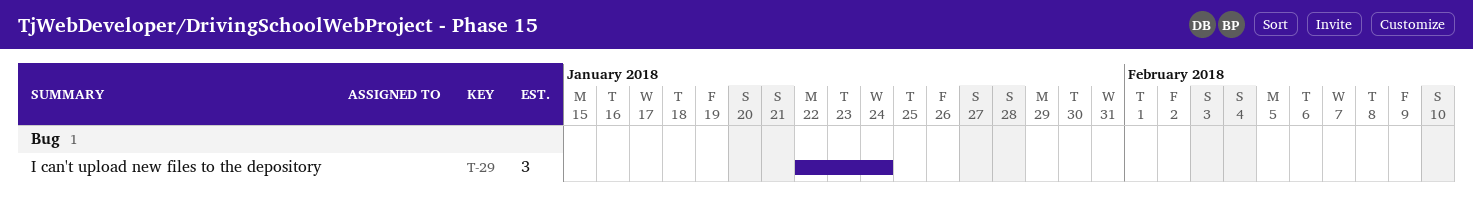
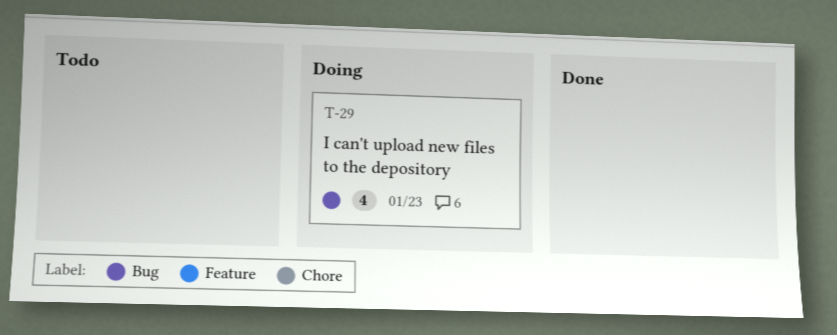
T-29, estimate: 3 -> 4
T-29, due: Jan 24 -> Jan 23

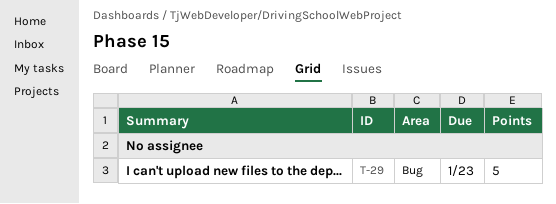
T-29, estimate: 4 -> 5

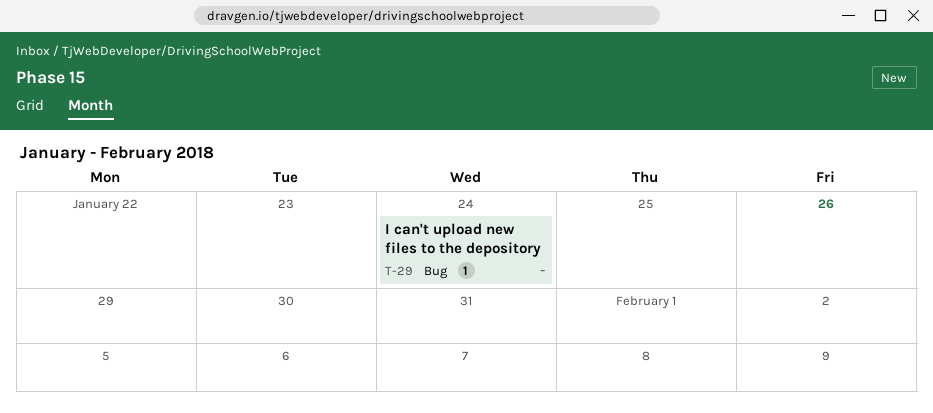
T-29, estimate: 5 -> 1
T-29, due: Jan 23 -> Jan 24

